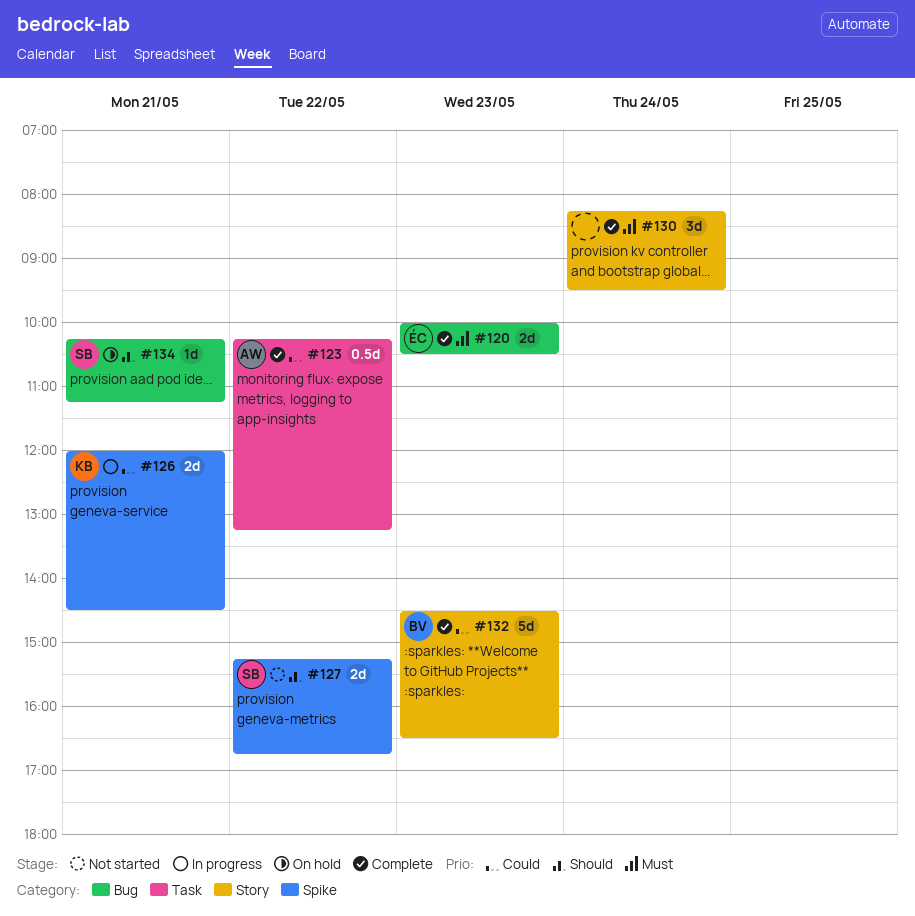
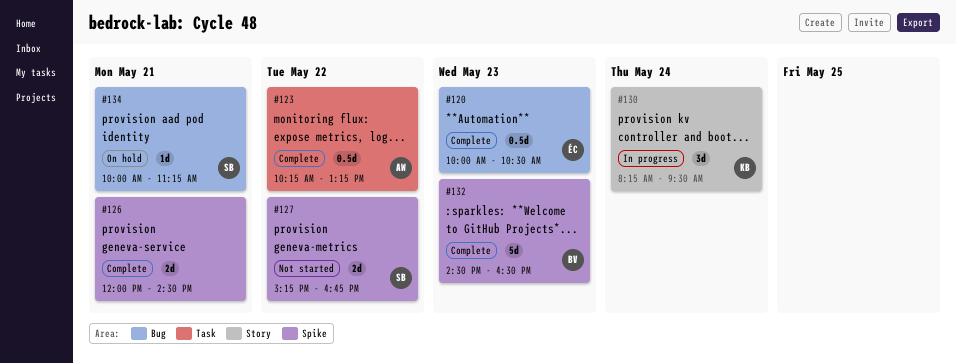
#120, estimate: 2d -> 0.5d
#126, status: In progress -> Complete
#126, owner: KB -> none
#130, status: Complete -> In progress
#130, owner: none -> KB
#132, label: Story -> Spike
#134, begins: 10:15 -> 10:00

